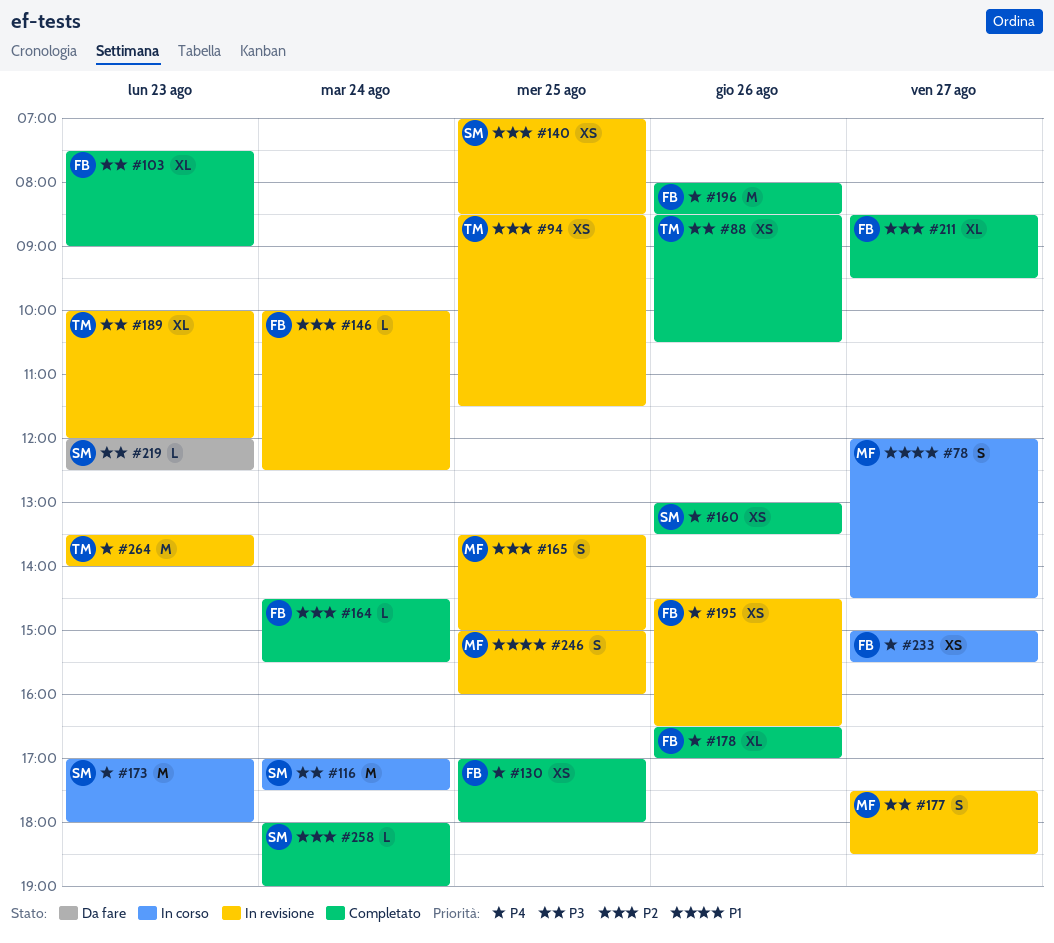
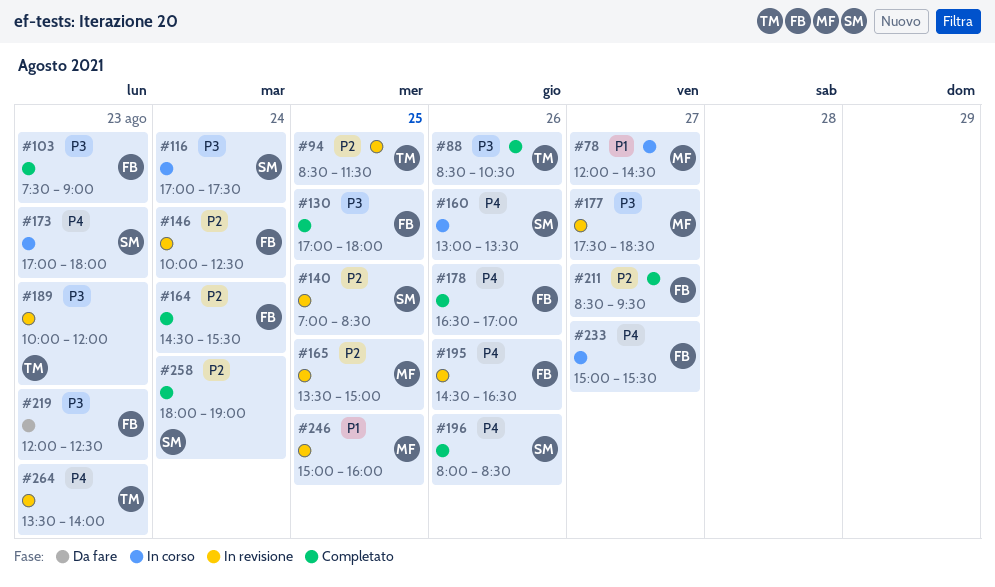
#130, priority: P4 -> P3
#160, status: Completato -> In corso
#196, owner: FB -> SM
#219, owner: SM -> FB

